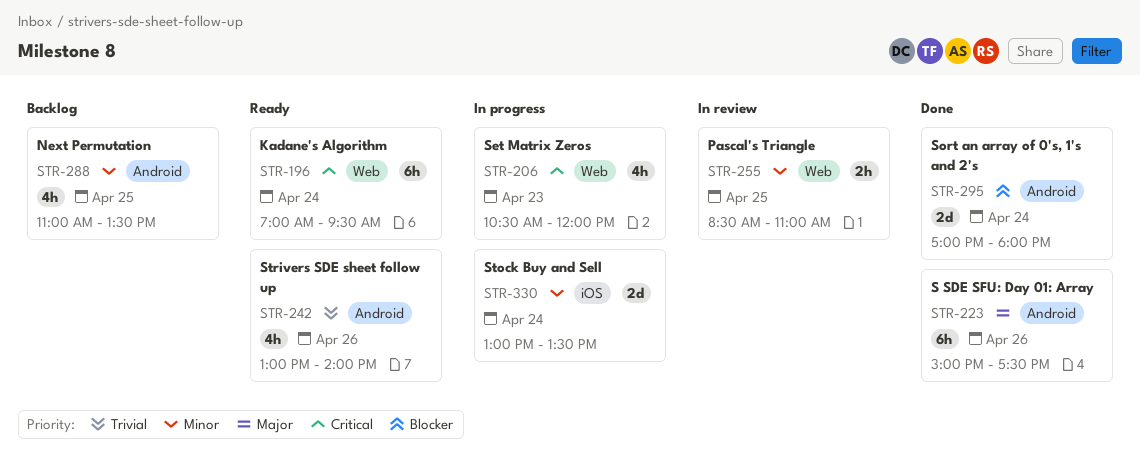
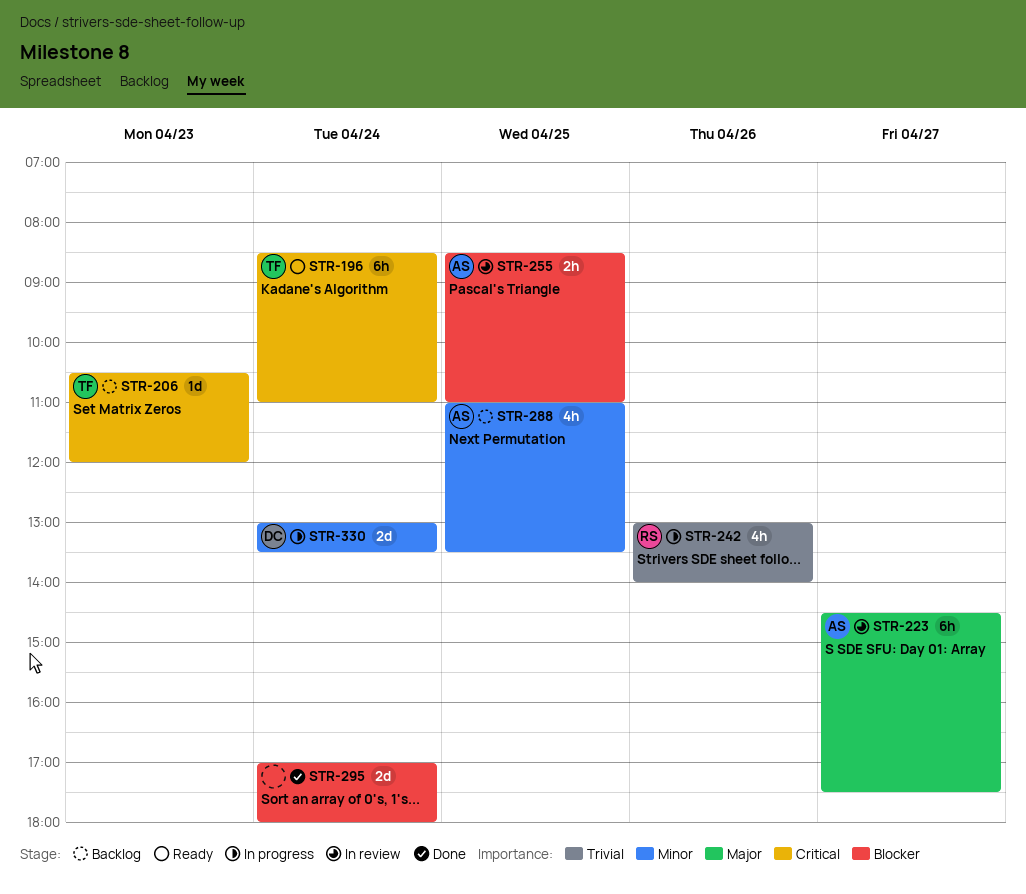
STR-196, begins: 07:00 -> 08:30
STR-196, ends: 09:30 -> 11:00
STR-206, status: In progress -> Backlog
STR-206, estimate: 4h -> 1d
STR-223, status: Done -> In review
STR-223, day: Apr 26 -> Apr 27
STR-223, begins: 15:00 -> 14:30
STR-242, status: Ready -> In progress
STR-255, priority: Minor -> Blocker

